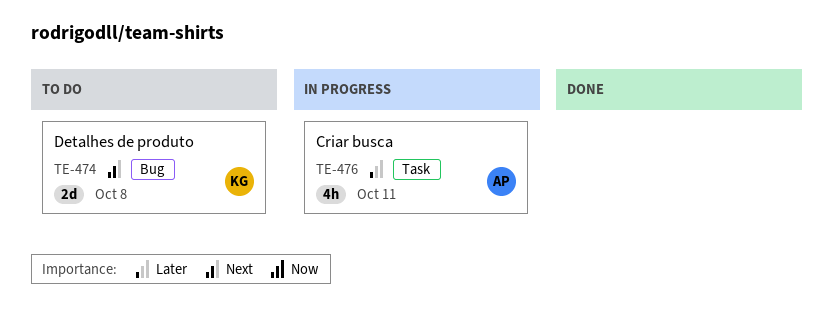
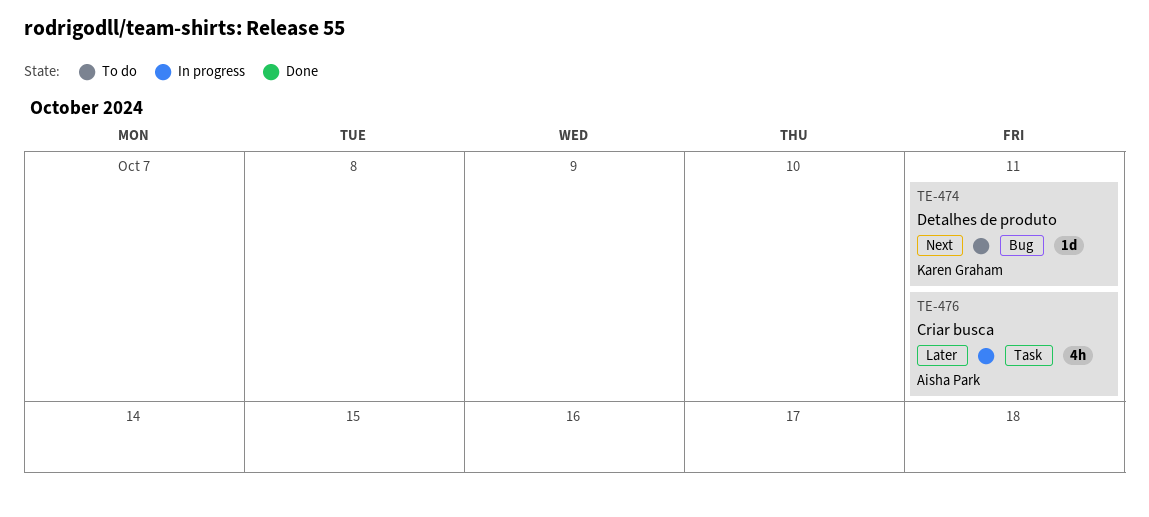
TE-474, estimate: 2d -> 1d
TE-474, due: Oct 8 -> Oct 11

